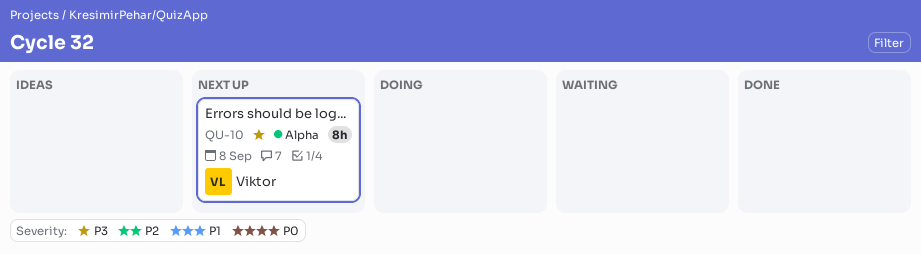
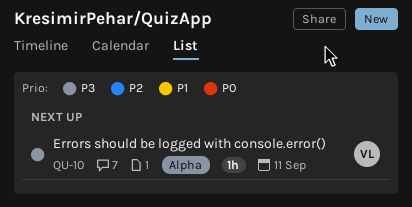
QU-10, estimate: 8h -> 1h
QU-10, due: Sep 8 -> Sep 11

